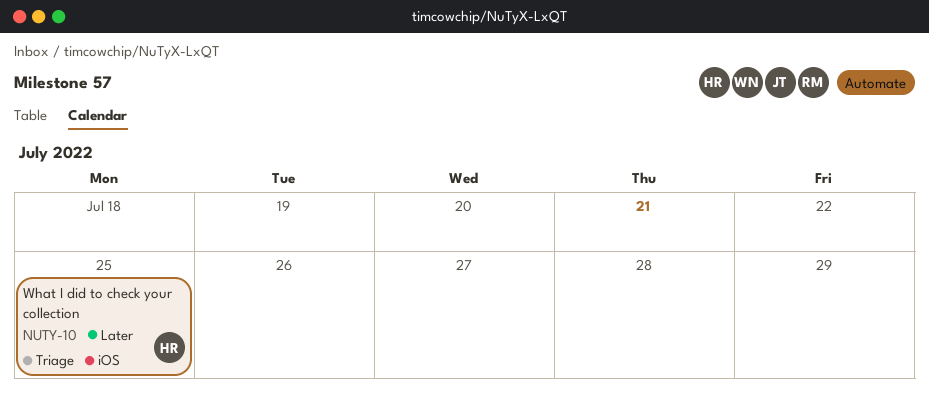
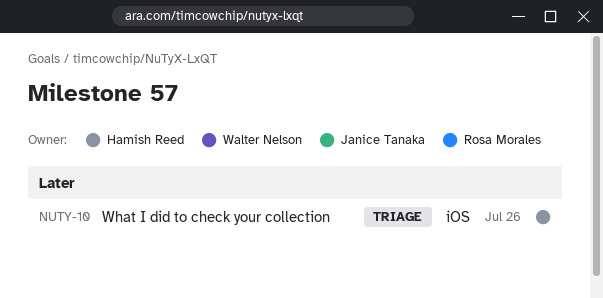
NUTY-10, due: Jul 25 -> Jul 26

